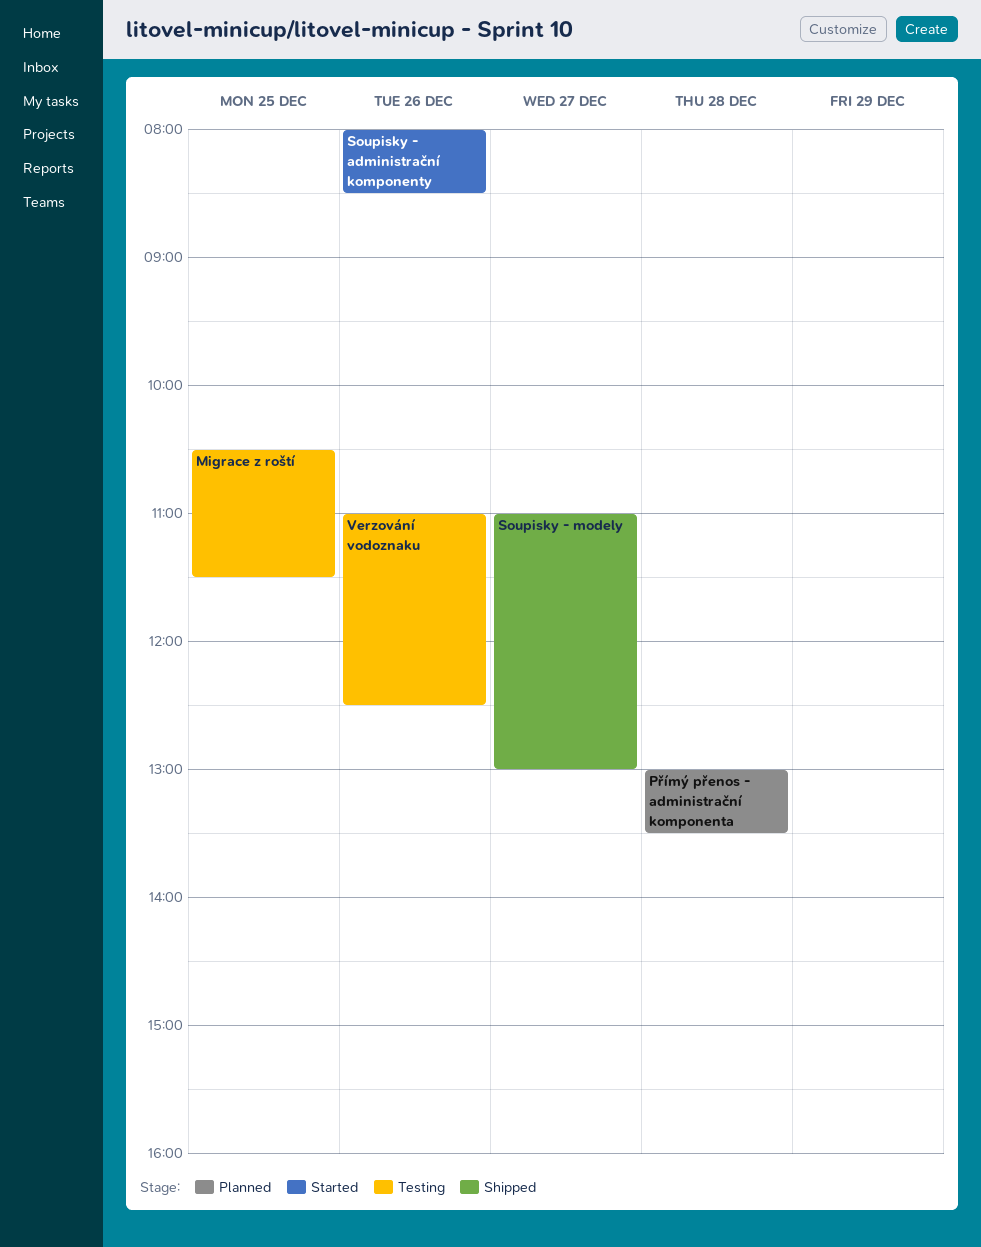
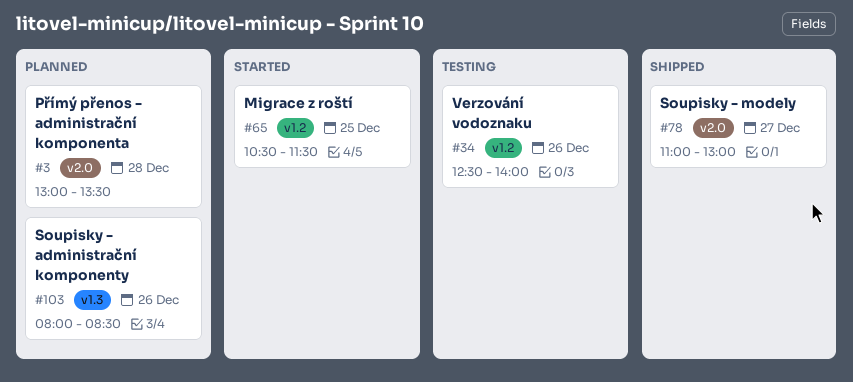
Migrace z roští, status: Testing -> Started
Soupisky - administrační komponenty, status: Started -> Planned
Verzování vodoznaku, begins: 11:00 -> 12:30
Verzování vodoznaku, ends: 12:30 -> 14:00

